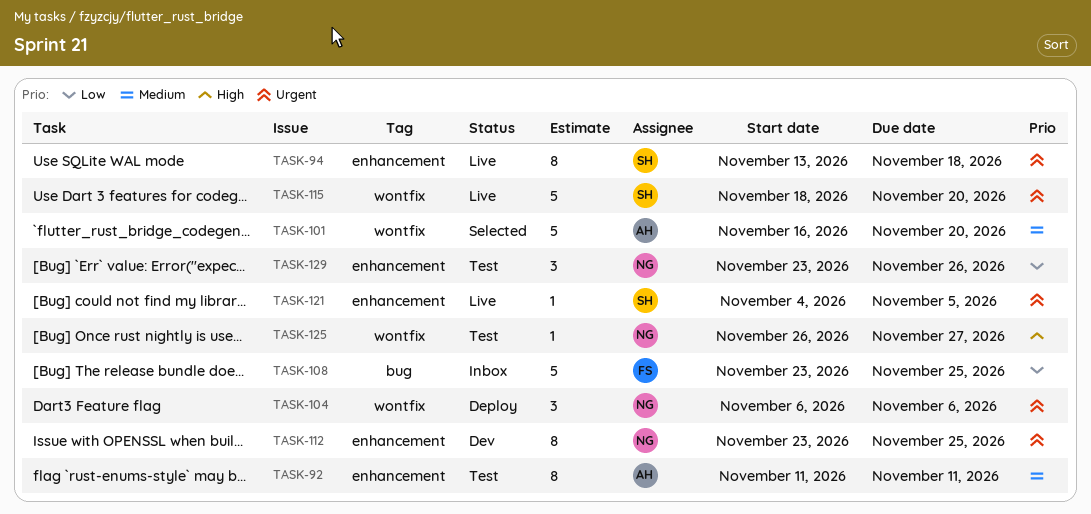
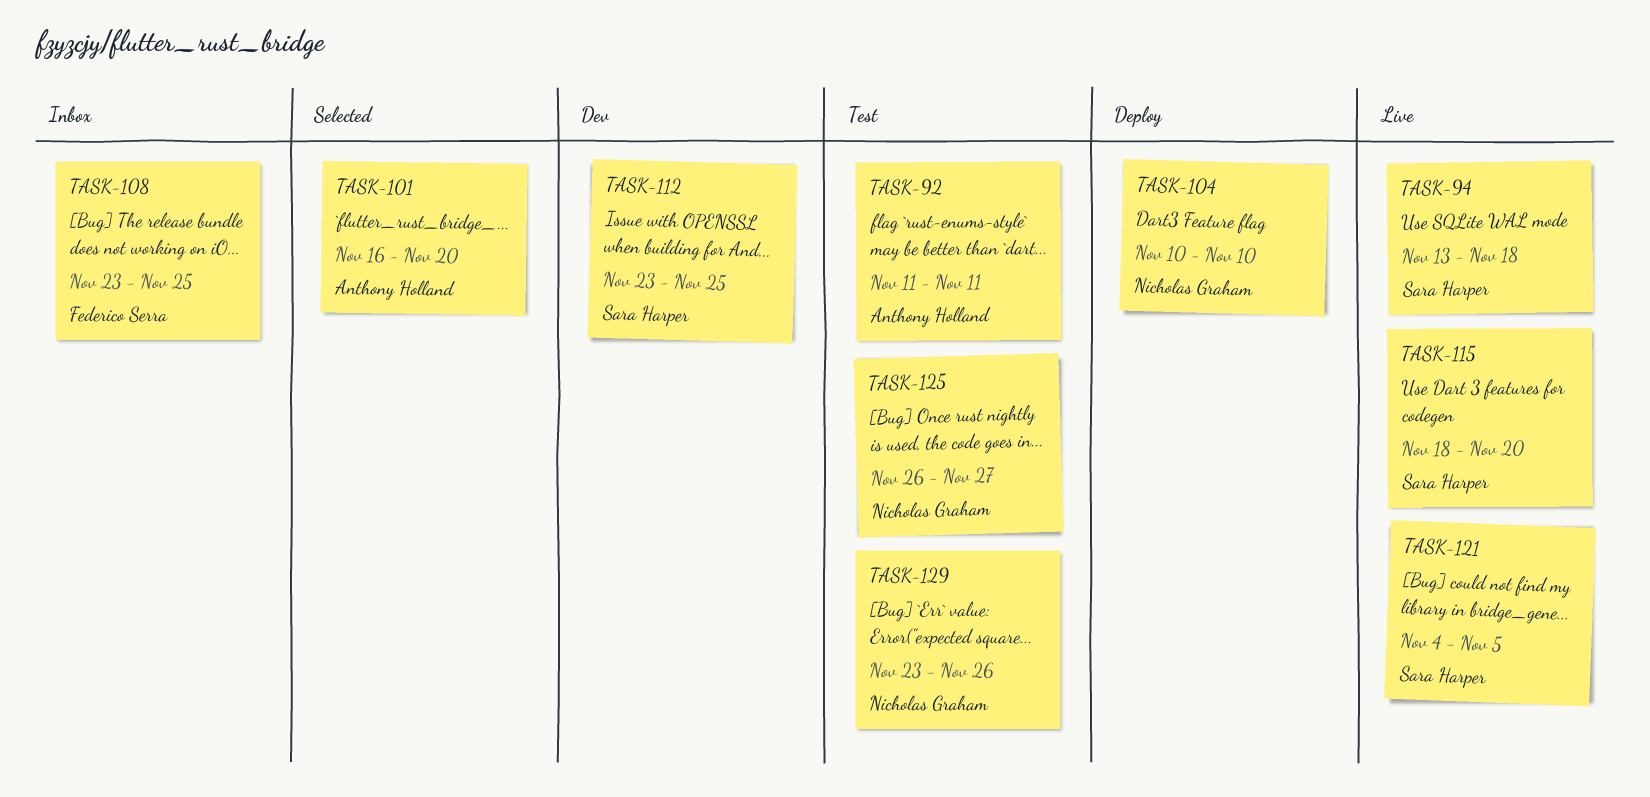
TASK-104, start: Nov 6 -> Nov 10
TASK-104, due: Nov 6 -> Nov 10
TASK-112, owner: Nicholas Graham -> Sara Harper

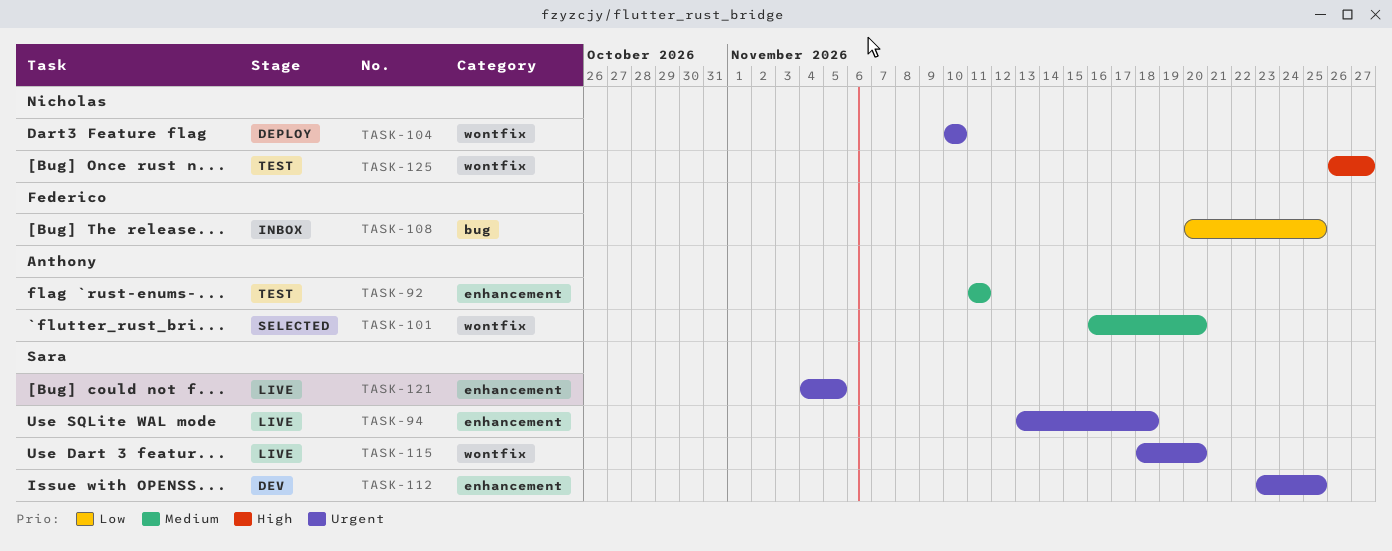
TASK-108, start: Nov 23 -> Nov 20
TASK-129: present -> none

